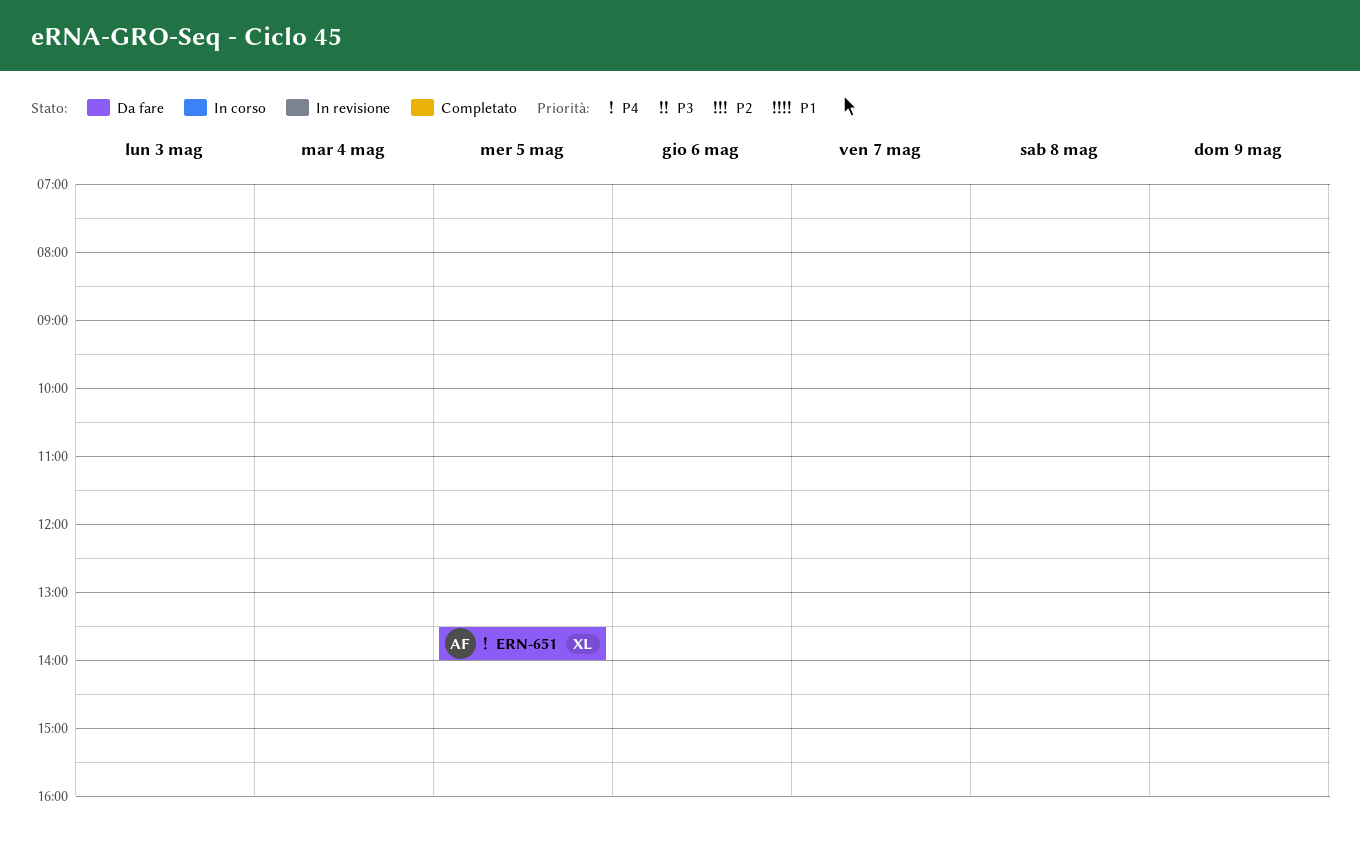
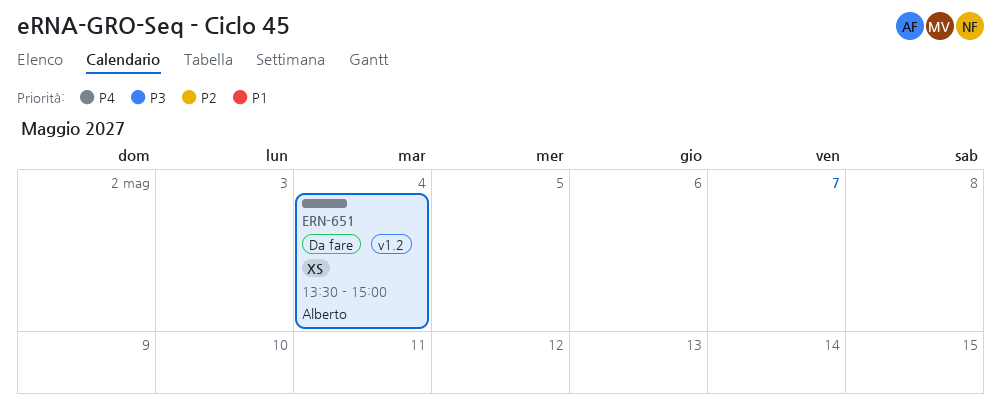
ERN-651, estimate: XL -> XS
ERN-651, day: May 5 -> May 4
ERN-651, ends: 14:00 -> 15:00

